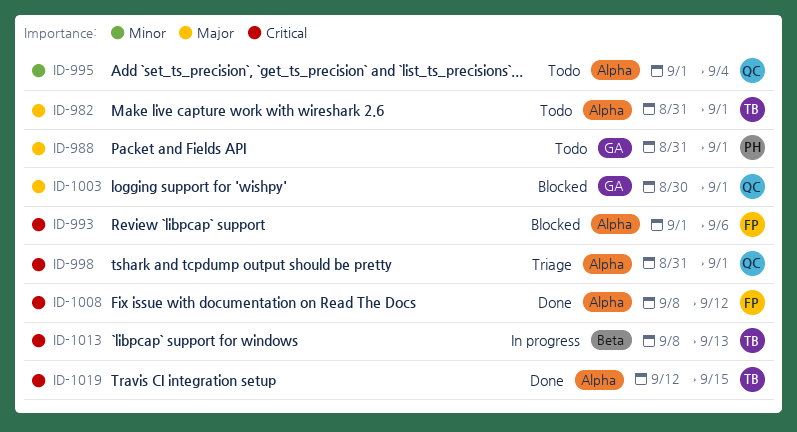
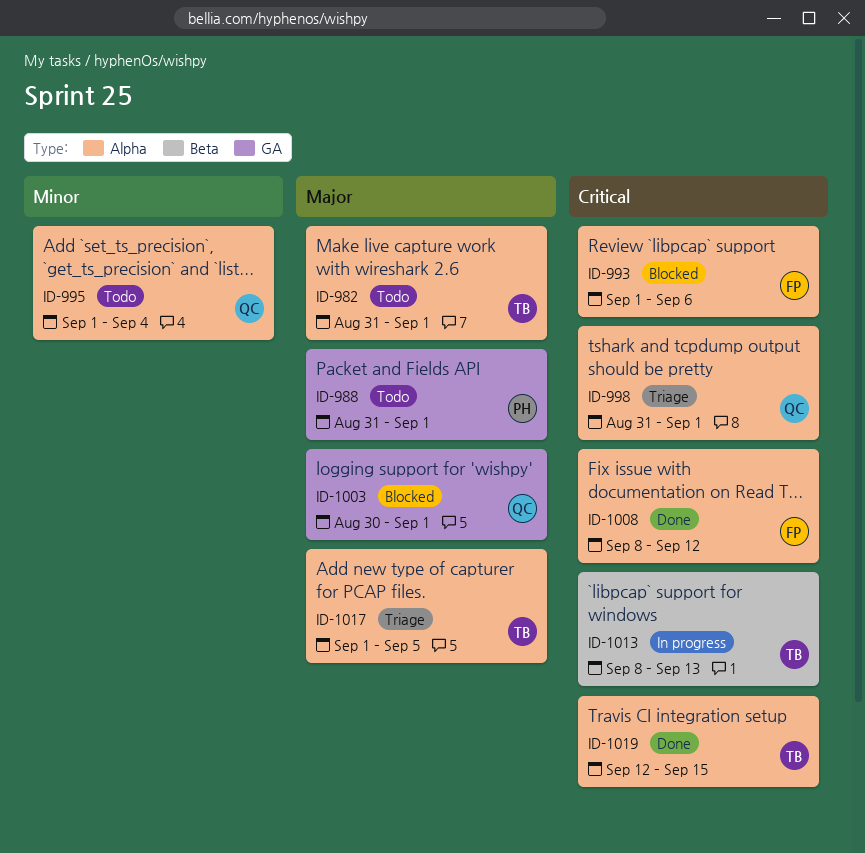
ID-1017: none -> present

